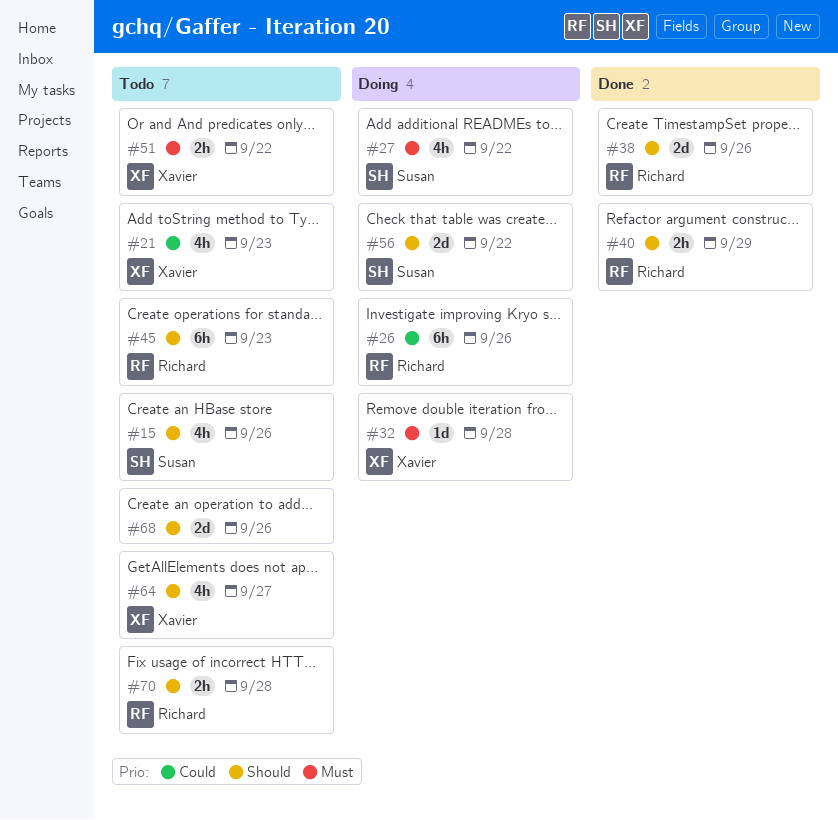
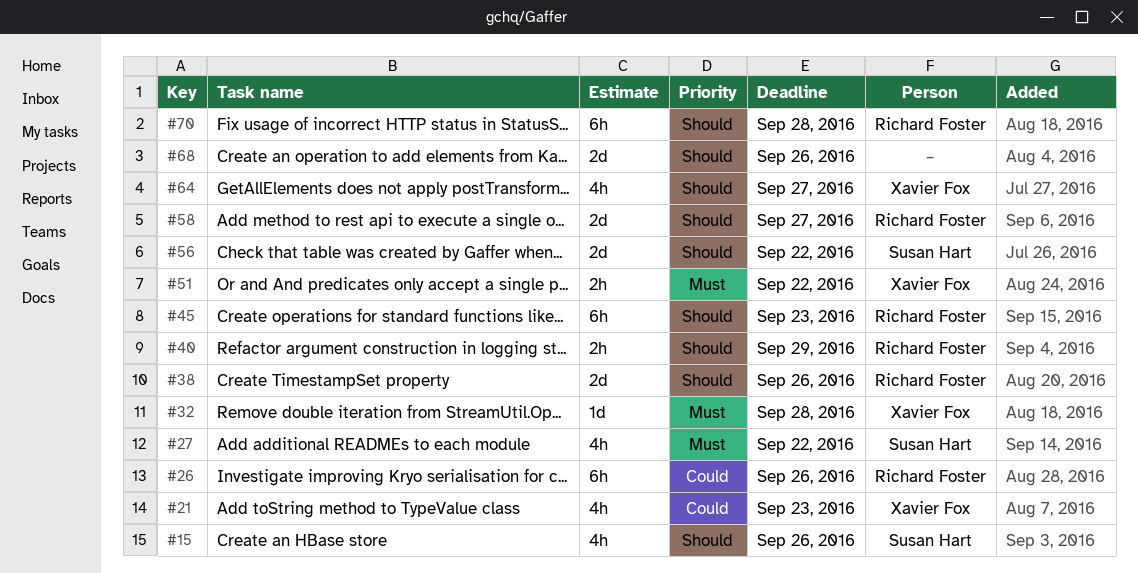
#58: none -> present
#70, estimate: 2h -> 6h

